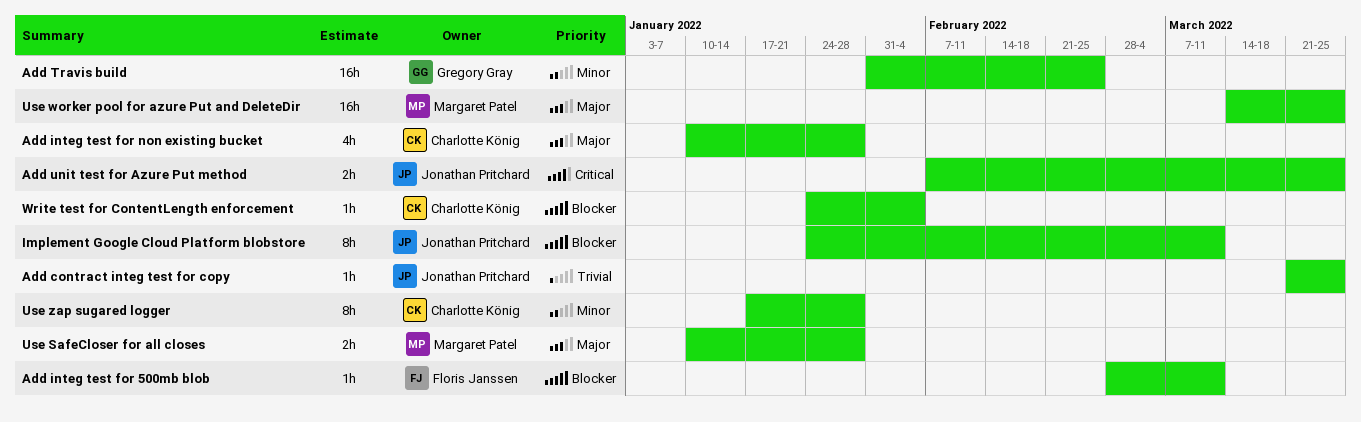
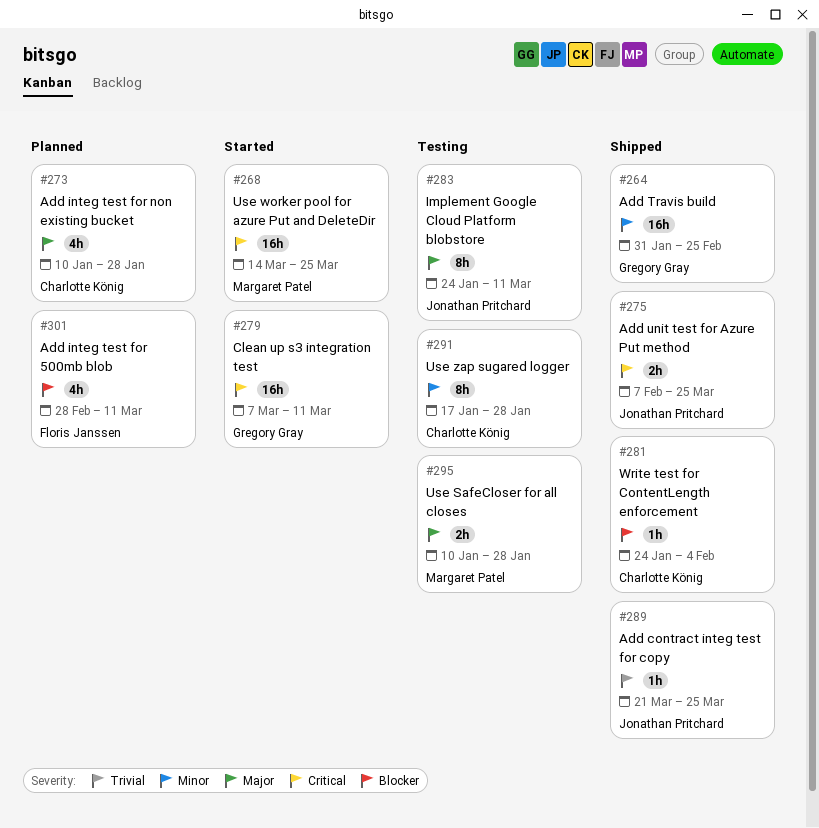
Add integ test for 500mb blob, estimate: 1h -> 4h
Clean up s3 integration test: none -> present
Implement Google Cloud Platform blobstore, priority: Blocker -> Major
Use worker pool for azure Put and DeleteDir, priority: Major -> Critical

